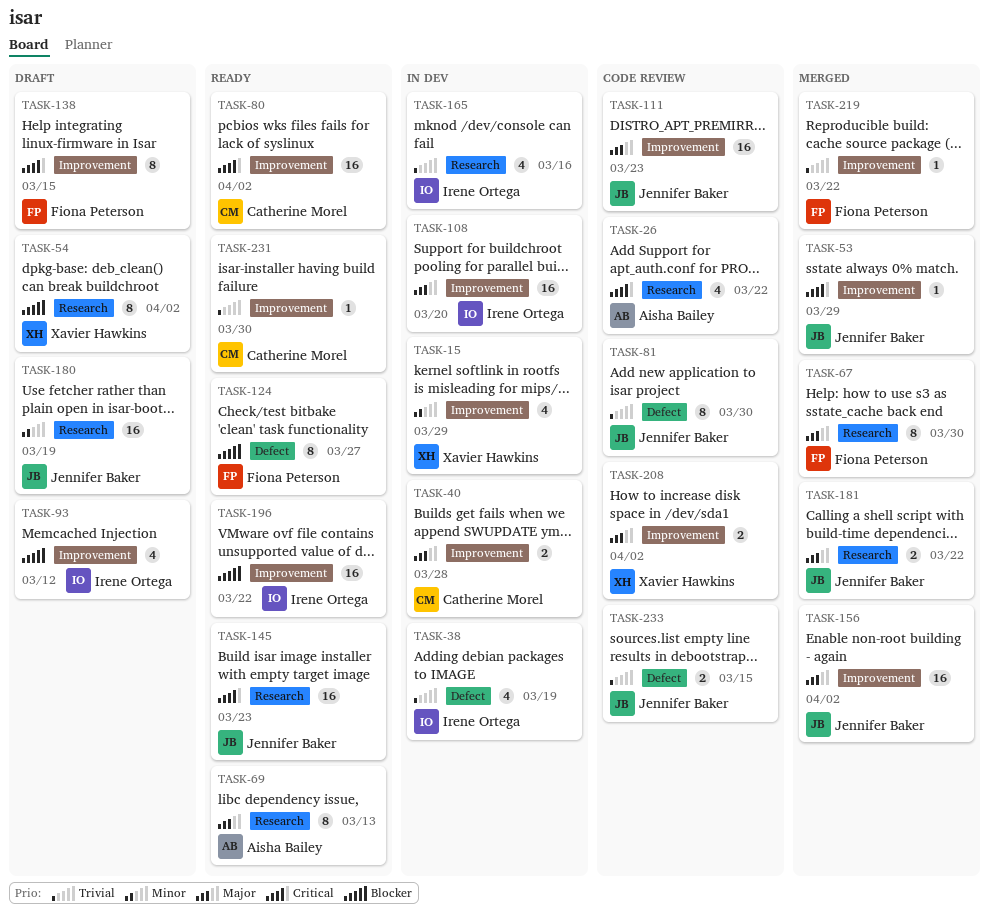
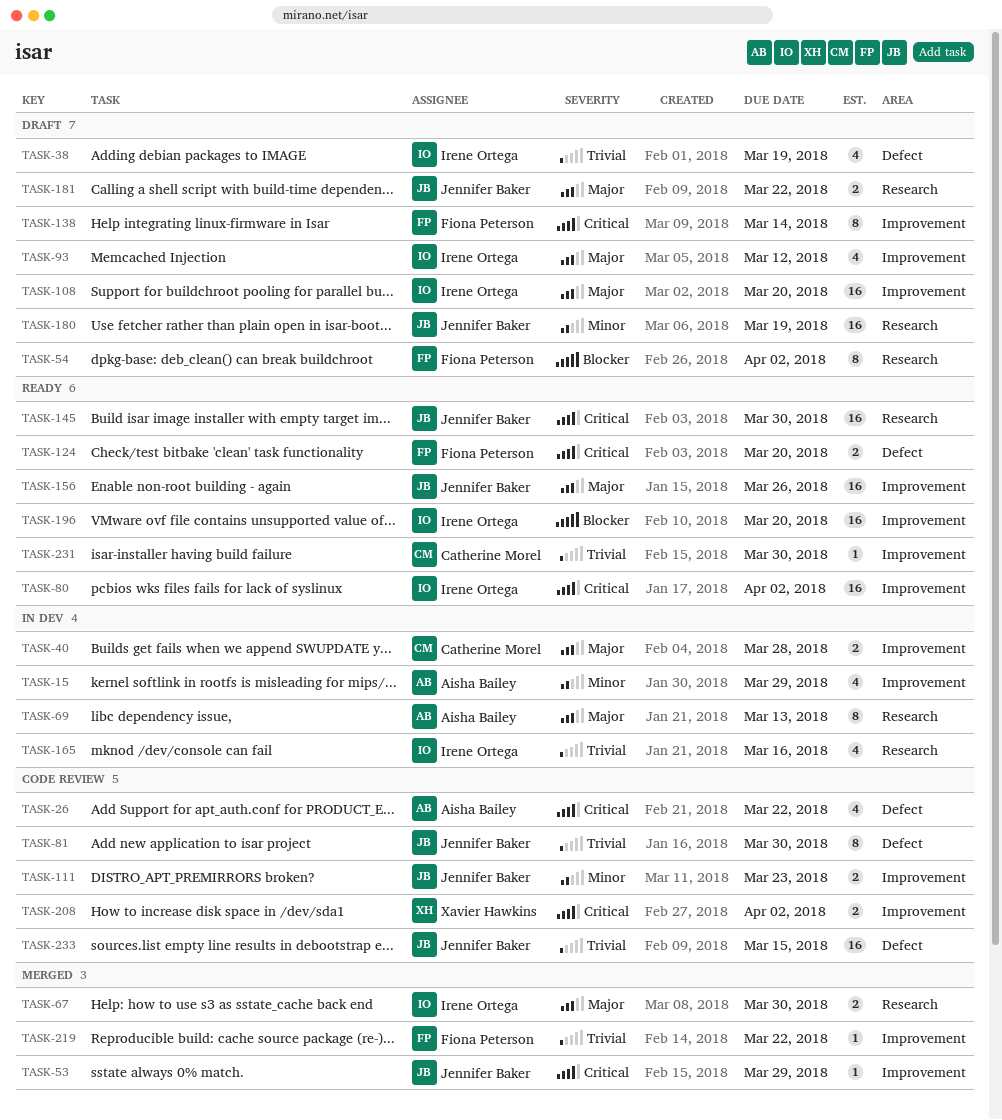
TASK-15, owner: Xavier Hawkins -> Aisha Bailey
TASK-26, label: Research -> Defect
TASK-38, status: In dev -> Draft
TASK-54, owner: Xavier Hawkins -> Fiona Peterson
TASK-67, owner: Fiona Peterson -> Irene Ortega
TASK-67, estimate: 8 -> 2
TASK-69, status: Ready -> In dev
TASK-80, owner: Catherine Morel -> Irene Ortega
TASK-93, priority: Blocker -> Major
TASK-108, status: In dev -> Draft
TASK-111, priority: Major -> Minor
TASK-111, estimate: 16 -> 2
TASK-124, priority: Blocker -> Critical
TASK-124, estimate: 8 -> 2
TASK-124, due: Mar 27 -> Mar 20
TASK-138, due: Mar 15 -> Mar 14
TASK-145, due: Mar 23 -> Mar 30
TASK-156, status: Merged -> Ready
TASK-156, due: Apr 2 -> Mar 26
TASK-181, status: Merged -> Draft
TASK-196, due: Mar 22 -> Mar 20
TASK-208, priority: Major -> Critical
TASK-233, estimate: 2 -> 16

